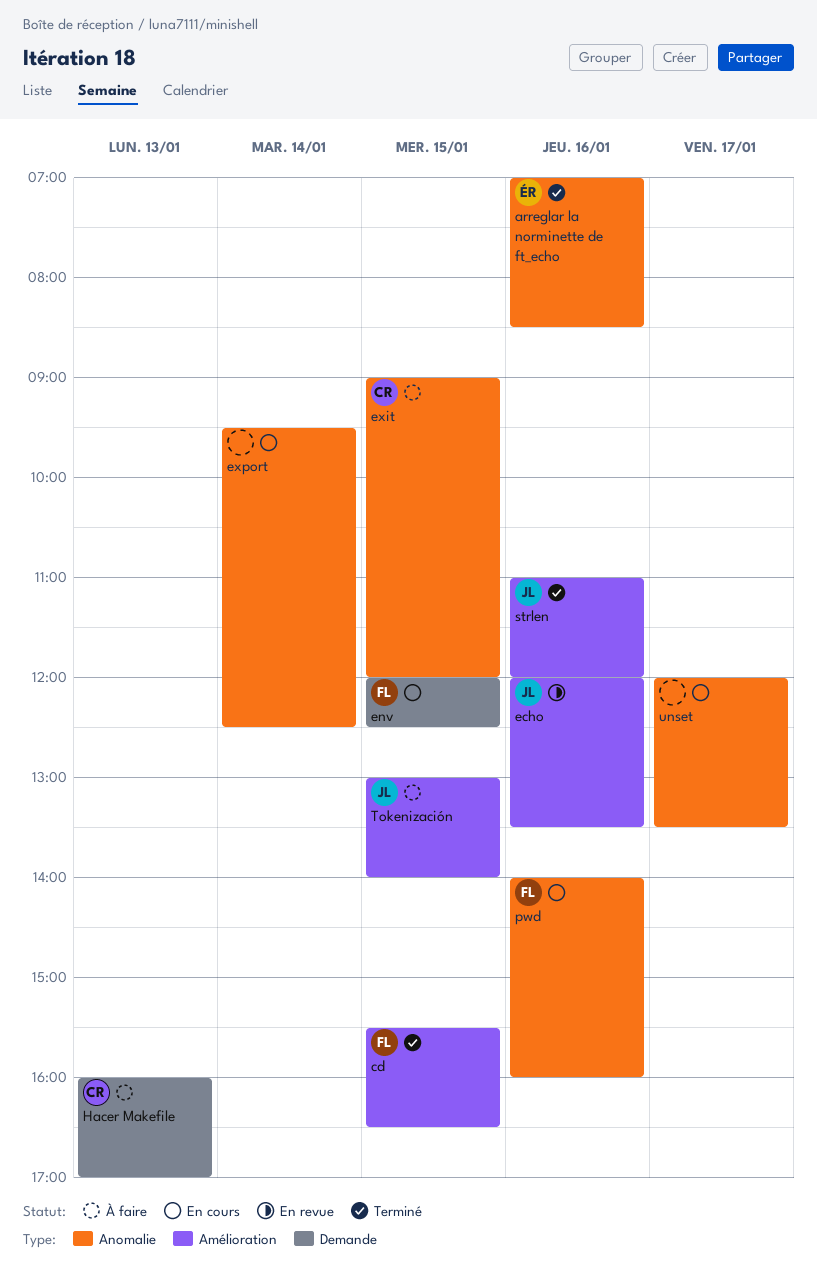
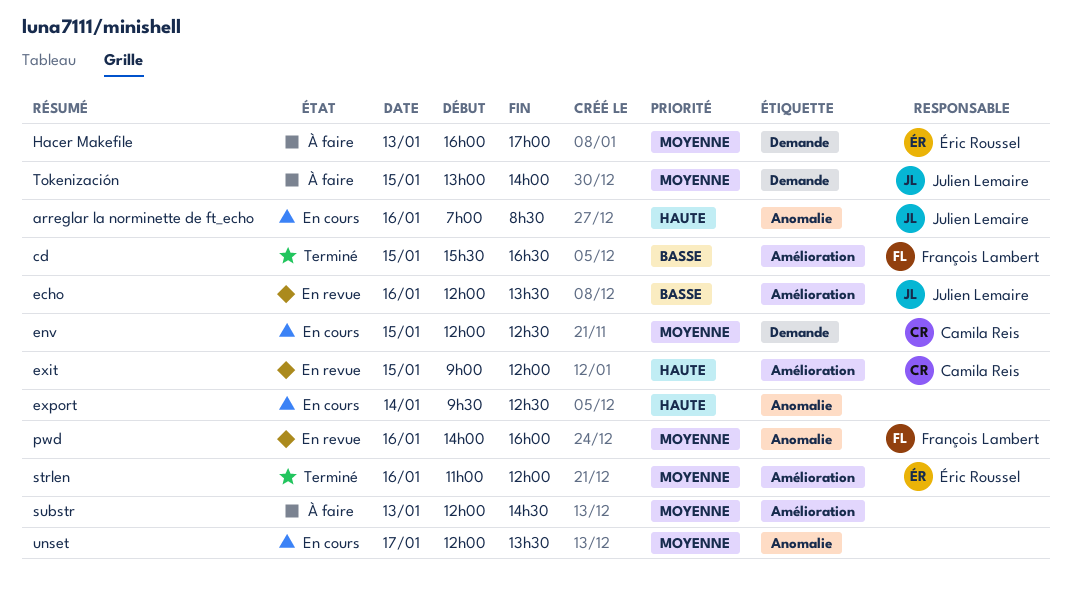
arreglar la norminette de ft_echo, status: Terminé -> En cours
arreglar la norminette de ft_echo, owner: Éric Roussel -> Julien Lemaire
env, owner: François Lambert -> Camila Reis
exit, status: À faire -> En revue
exit, label: Anomalie -> Amélioration
Hacer Makefile, owner: Camila Reis -> Éric Roussel
pwd, status: En cours -> En revue
strlen, owner: Julien Lemaire -> Éric Roussel
substr: none -> present
Tokenización, label: Amélioration -> Demande

